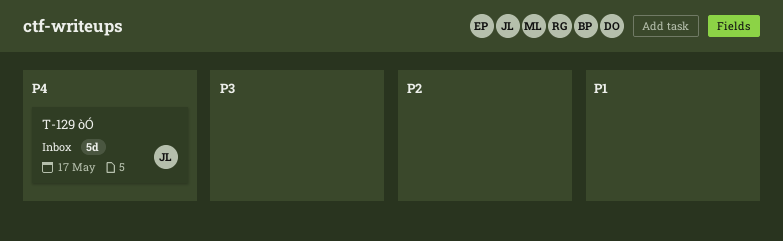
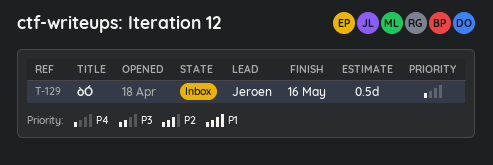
T-129, estimate: 5d -> 0.5d
T-129, due: May 17 -> May 16

